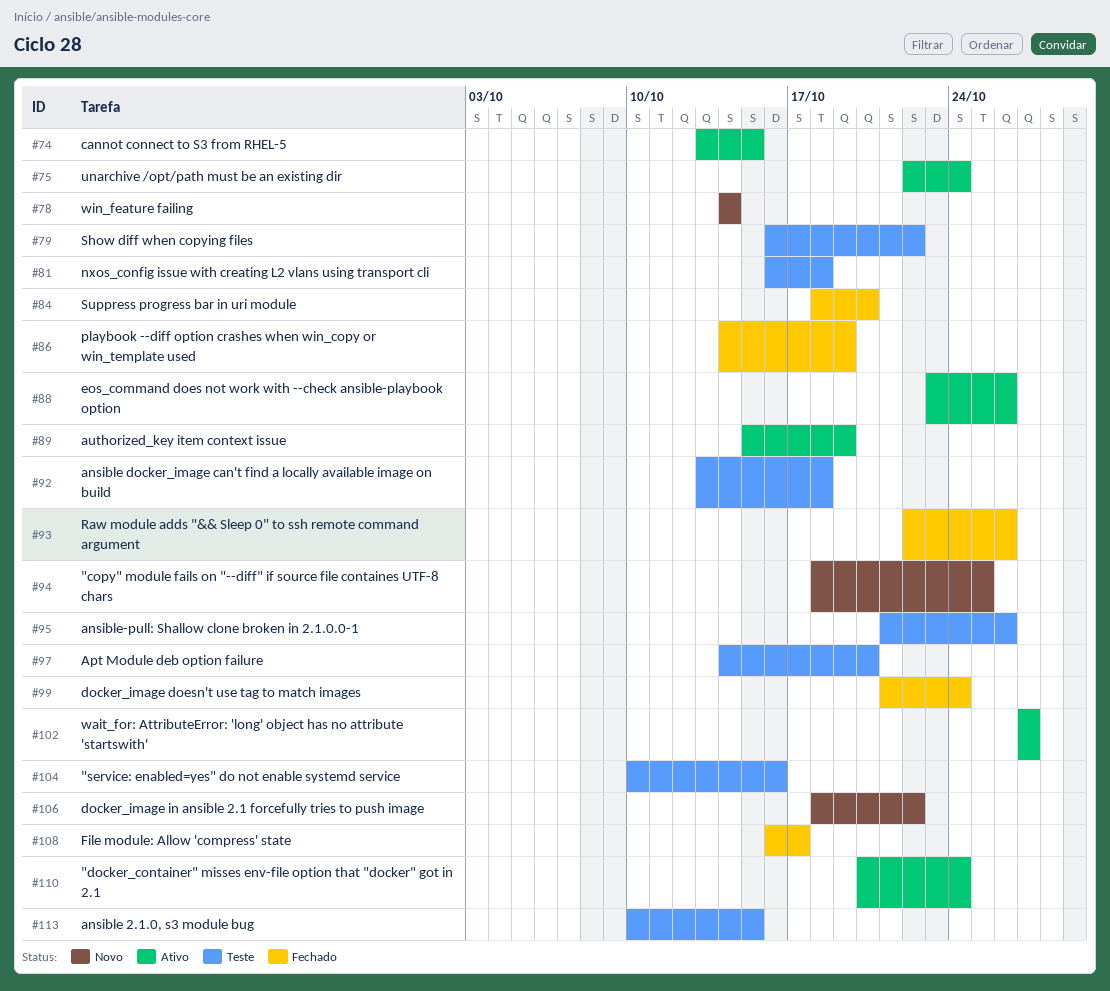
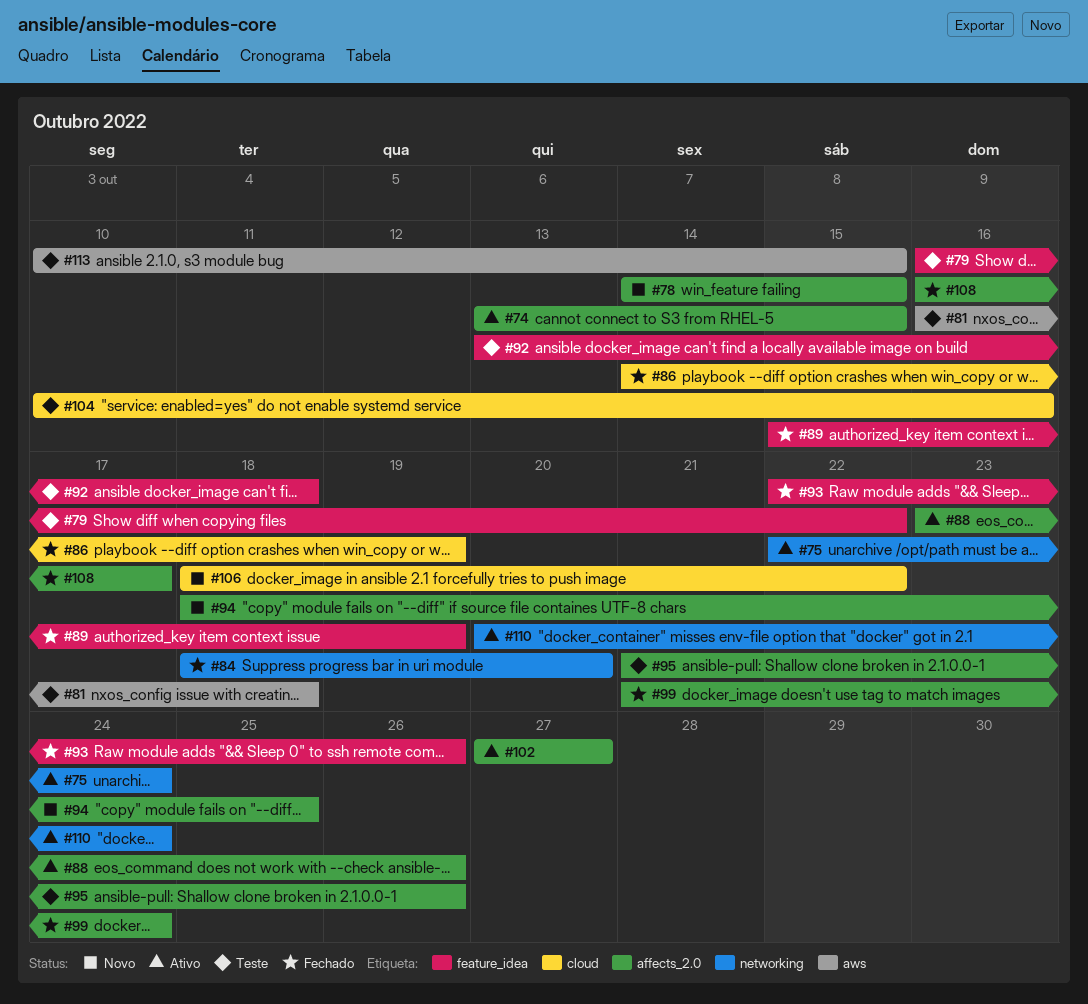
#78, due: Oct 14 -> Oct 15
#89, status: Ativo -> Fechado
#97: present -> none

